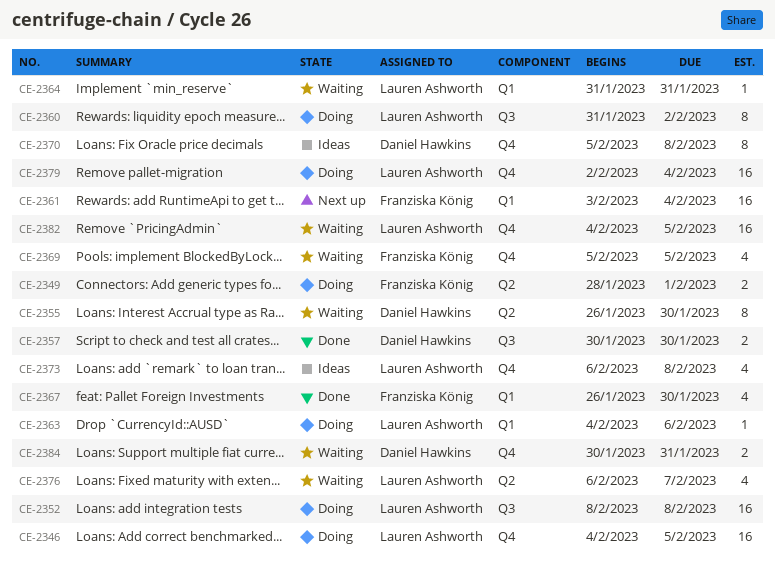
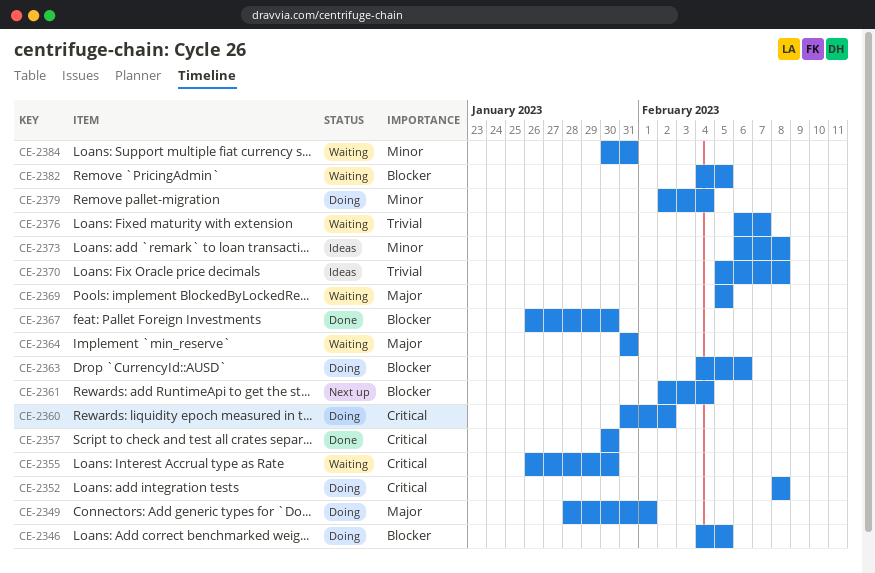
CE-2361, start: Feb 3 -> Feb 2

